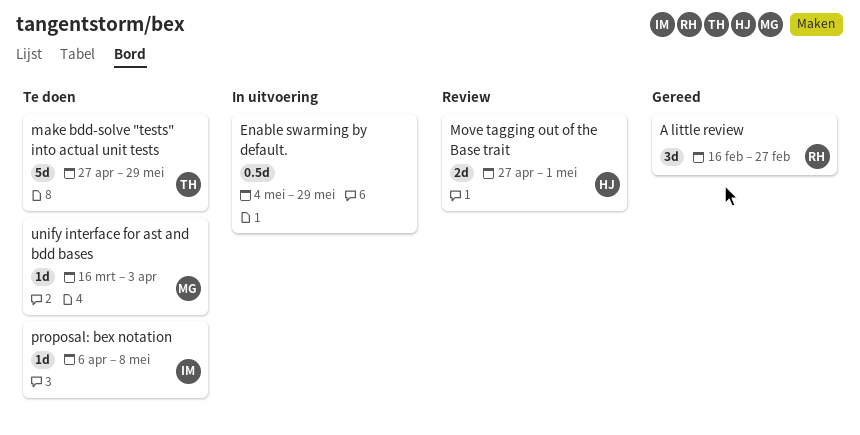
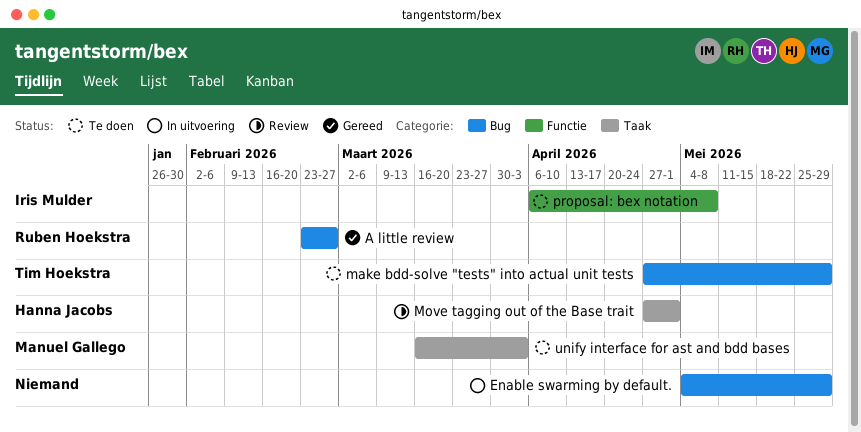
A little review, start: Feb 16 -> Feb 23

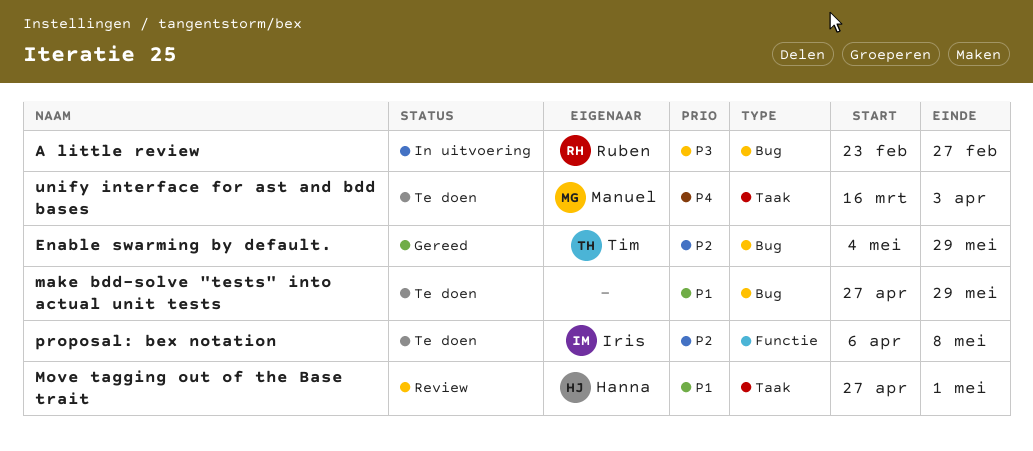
A little review, status: Gereed -> In uitvoering
Enable swarming by default., status: In uitvoering -> Gereed
Enable swarming by default., owner: none -> Tim Hoekstra
make bdd-solve "tests" into actual unit tests, owner: Tim Hoekstra -> none

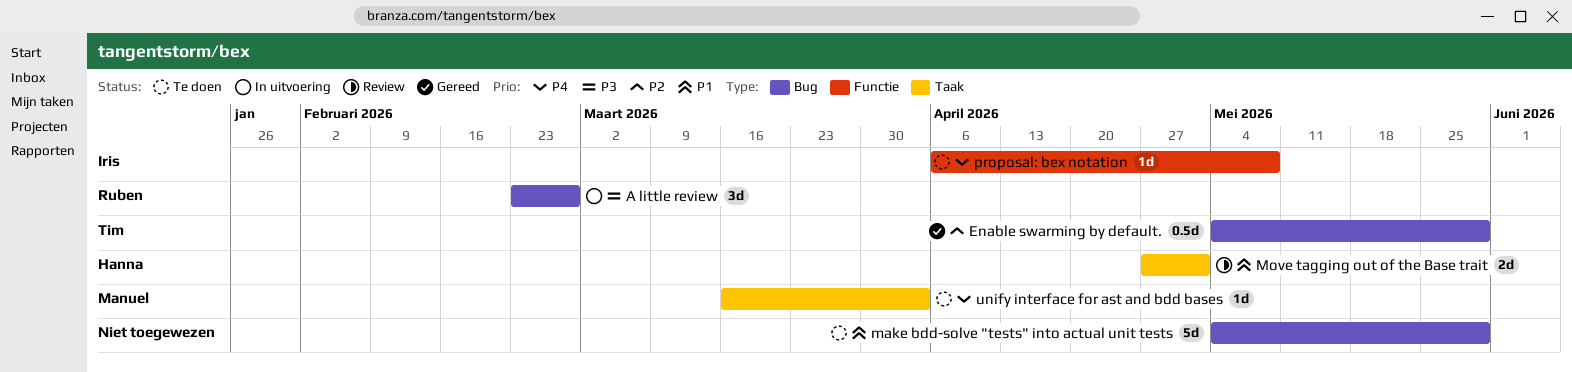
make bdd-solve "tests" into actual unit tests, start: Apr 27 -> May 4
proposal: bex notation, priority: P2 -> P4

